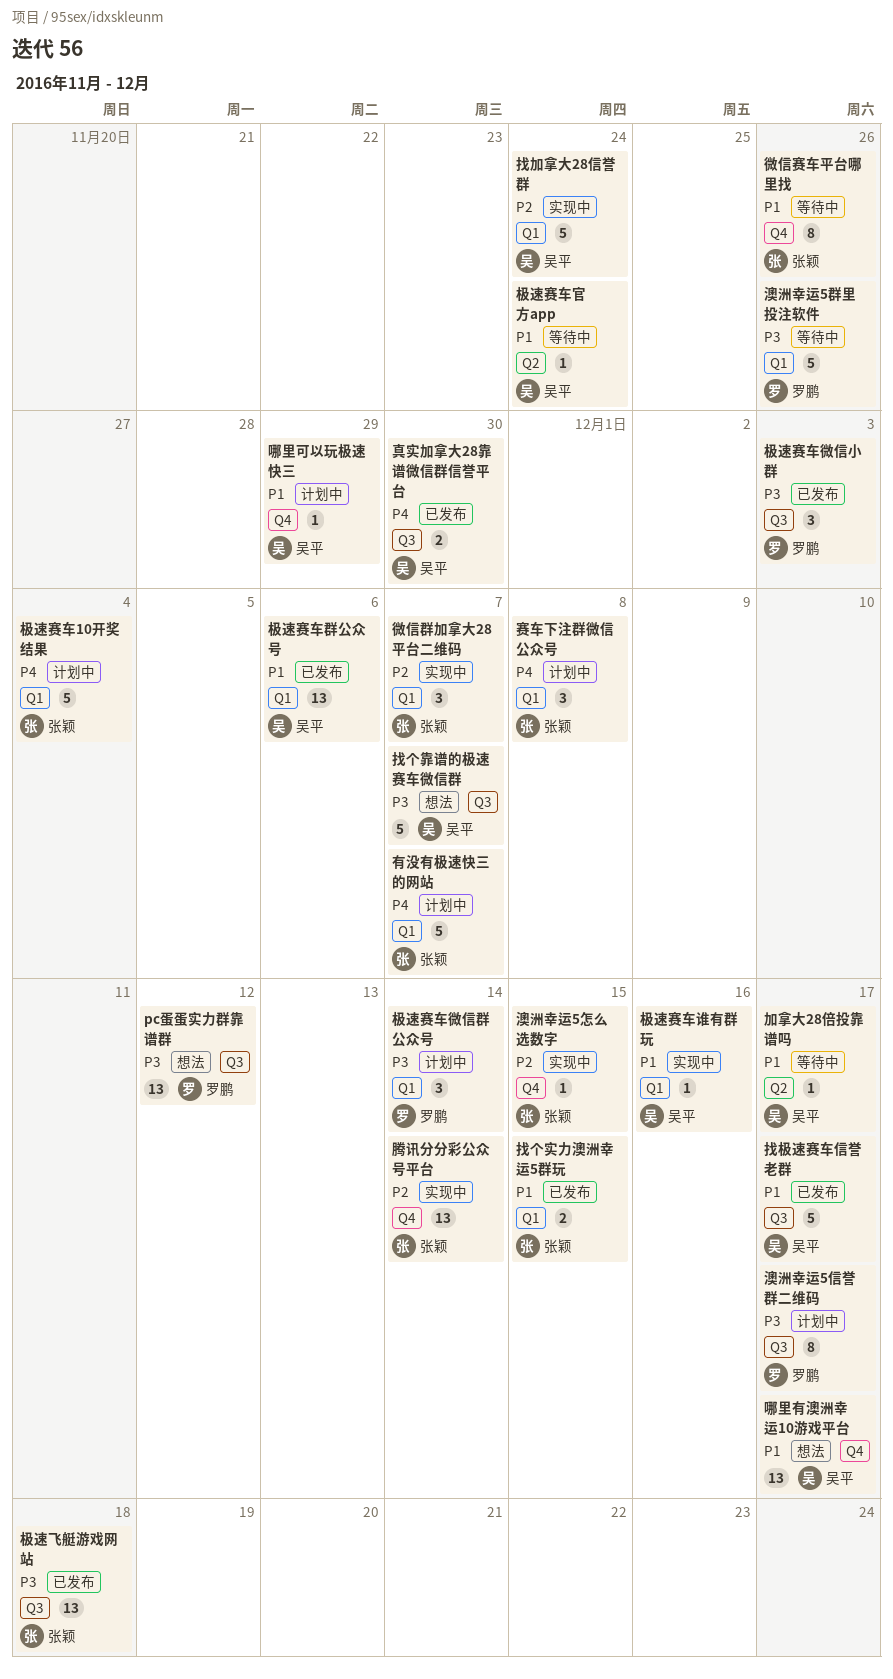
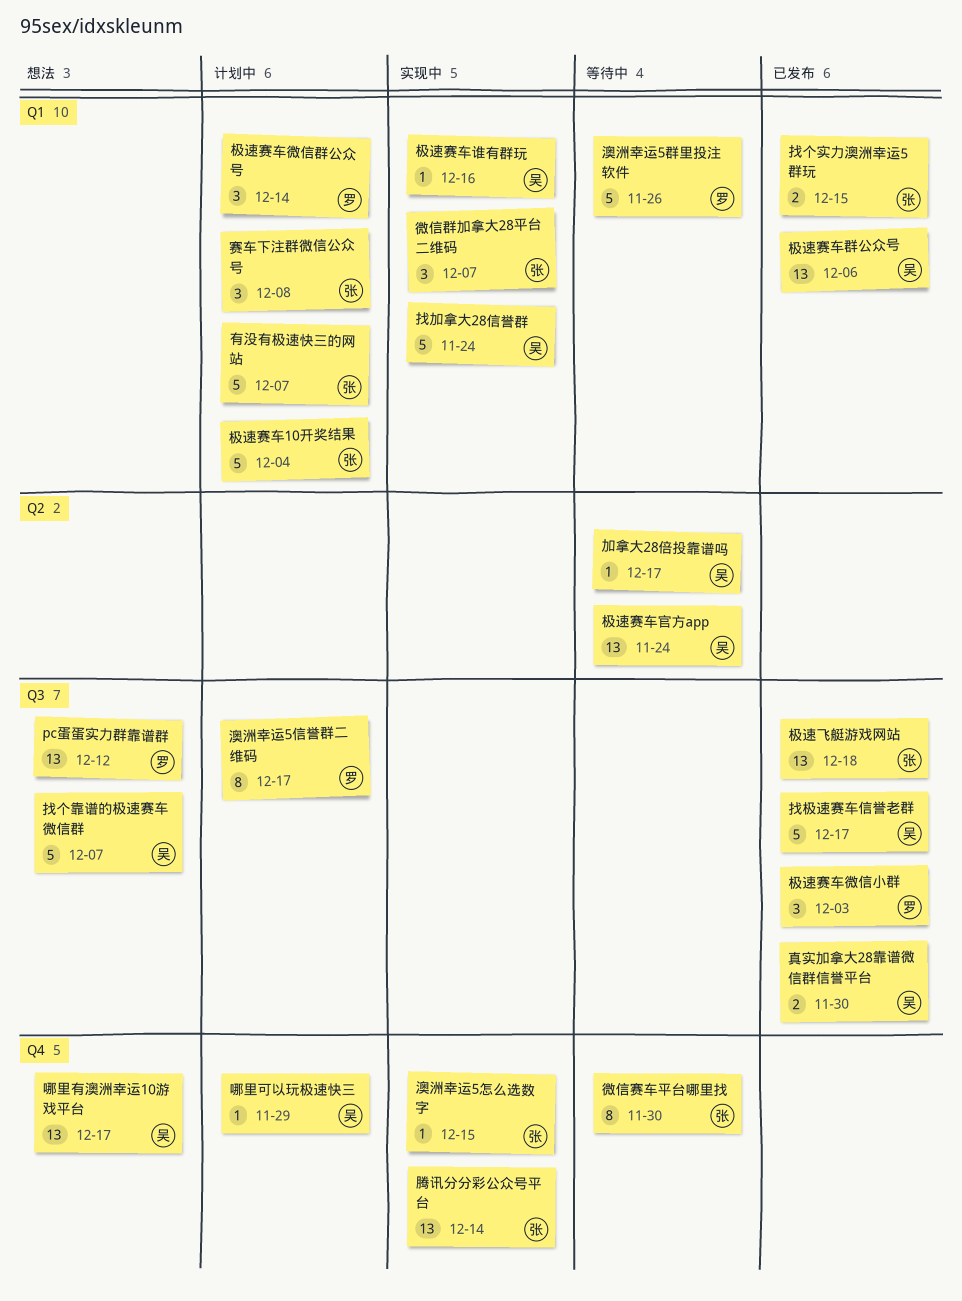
微信赛车平台哪里找, due: Nov 26 -> Nov 30
极速赛车官方app, estimate: 1 -> 13

